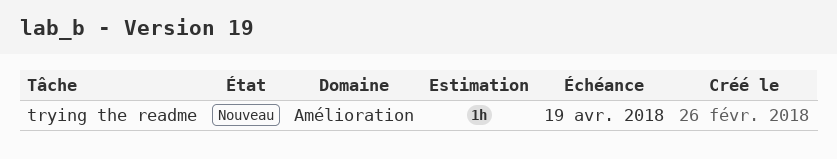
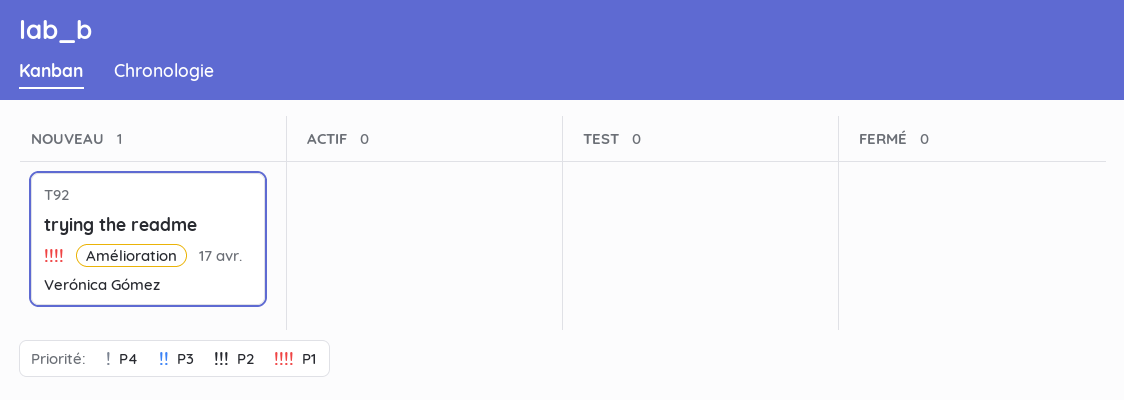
trying the readme, due: Apr 19 -> Apr 17

